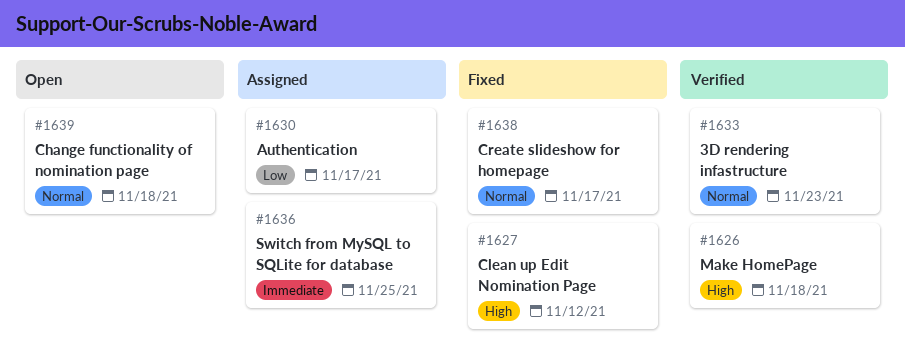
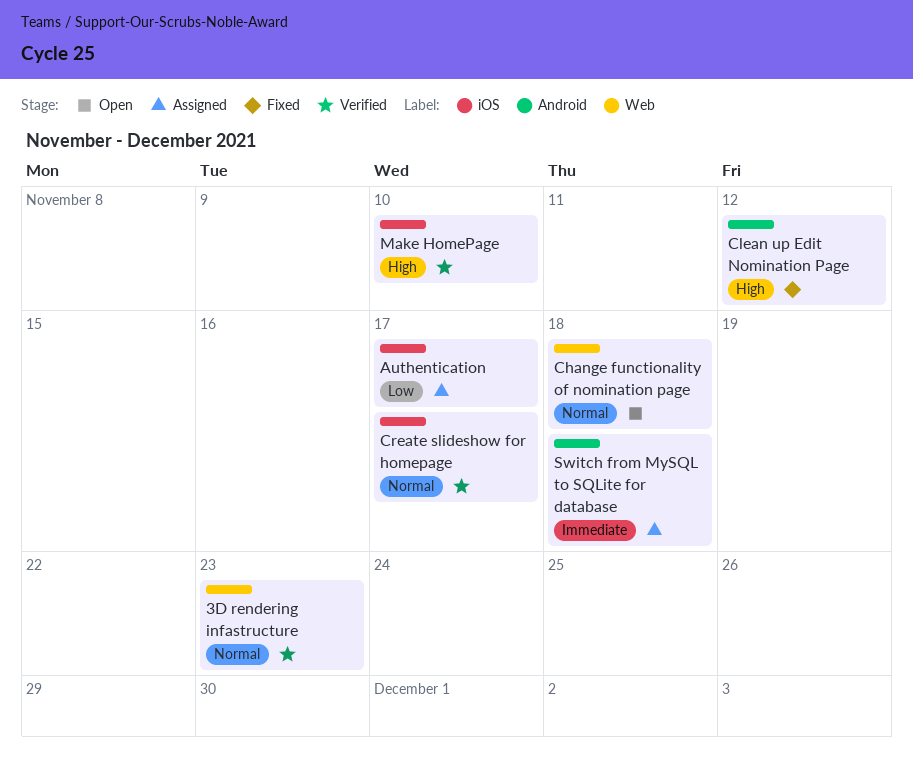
Create slideshow for homepage, status: Fixed -> Verified
Make HomePage, due: Nov 18 -> Nov 10
Switch from MySQL to SQLite for database, due: Nov 25 -> Nov 18

